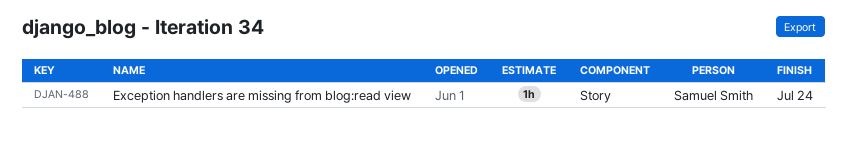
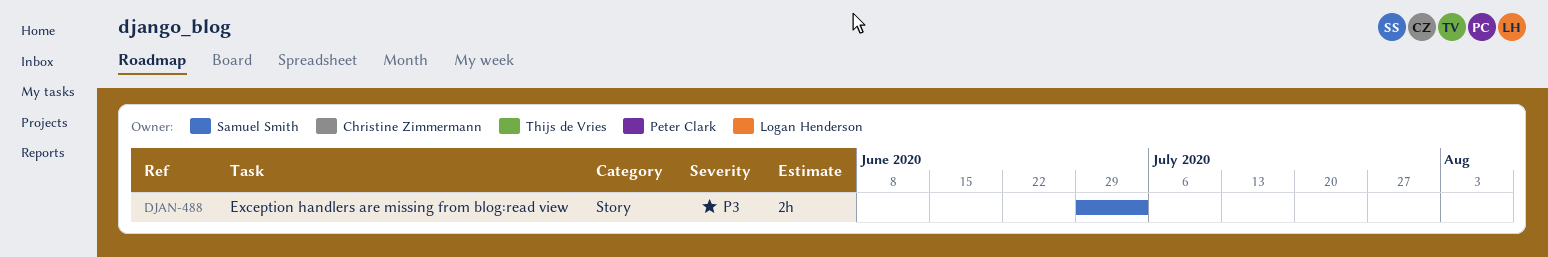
DJAN-488, estimate: 1h -> 2h
DJAN-488, due: Jul 24 -> Jul 3

